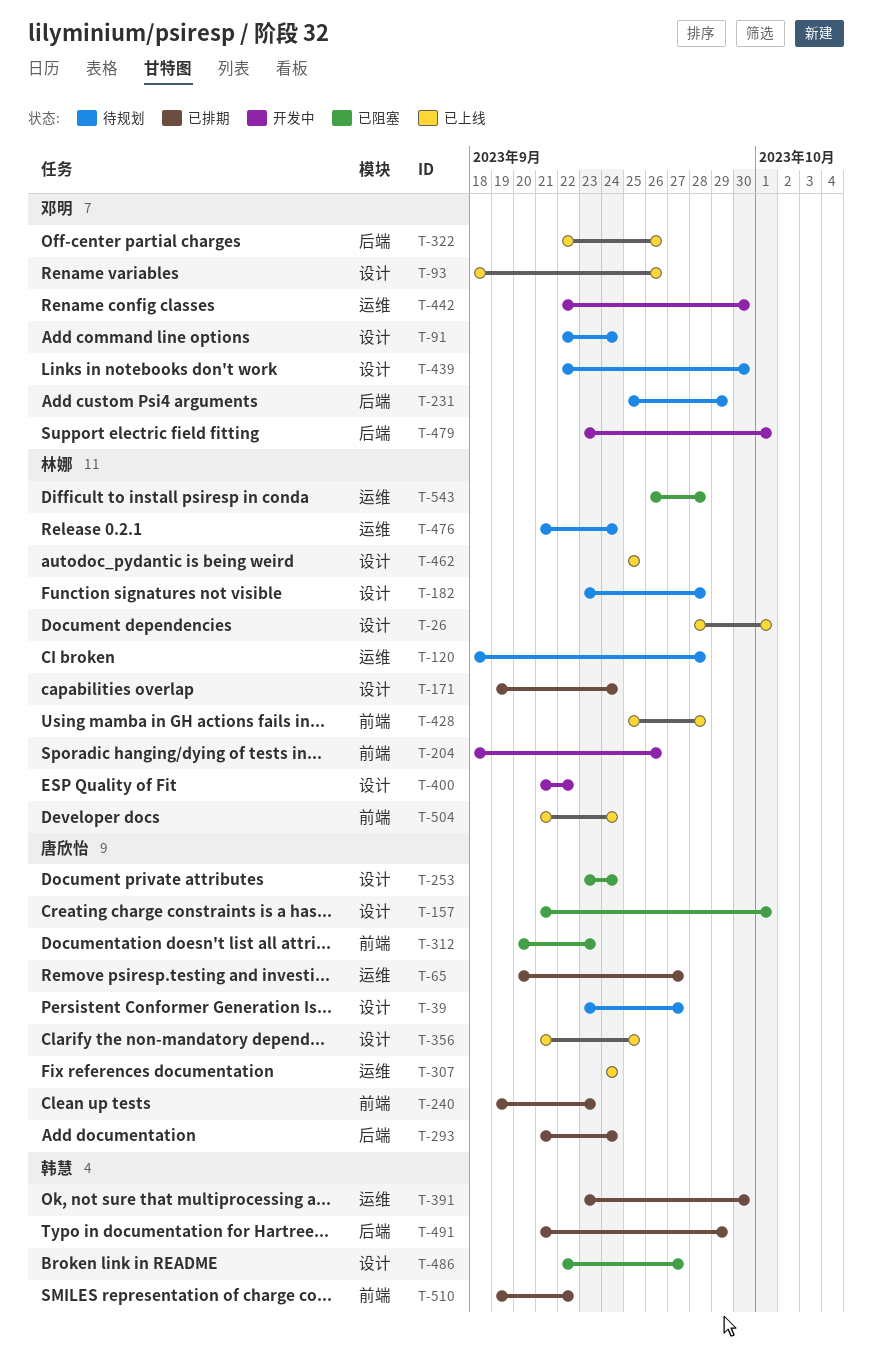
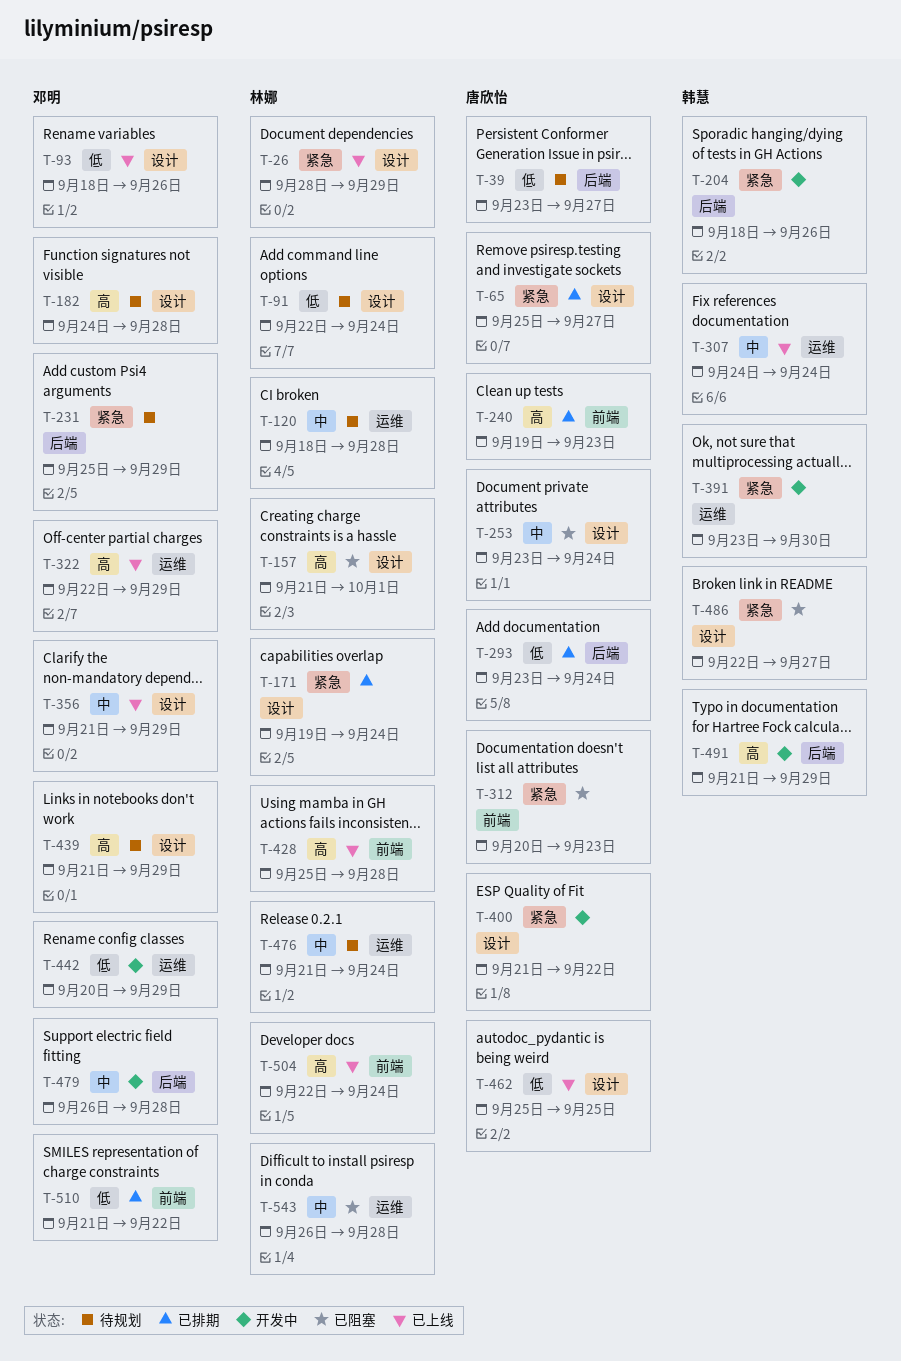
T-26, due: Oct 1 -> Sep 29
T-39, label: 设计 -> 后端
T-65, label: 运维 -> 设计
T-65, start: Sep 20 -> Sep 25
T-91, owner: 邓明 -> 林娜
T-157, owner: 唐欣怡 -> 林娜
T-182, owner: 林娜 -> 邓明
T-182, start: Sep 23 -> Sep 24
T-204, owner: 林娜 -> 韩慧
T-204, label: 前端 -> 后端
T-293, start: Sep 21 -> Sep 23
T-307, owner: 唐欣怡 -> 韩慧
T-322, label: 后端 -> 运维
T-322, due: Sep 26 -> Sep 29
T-356, owner: 唐欣怡 -> 邓明
T-356, due: Sep 25 -> Sep 29
T-391, status: 已排期 -> 开发中
T-400, owner: 林娜 -> 唐欣怡
T-439, start: Sep 22 -> Sep 21
T-439, due: Sep 30 -> Sep 29
T-442, start: Sep 22 -> Sep 20
T-442, due: Sep 30 -> Sep 29
T-462, owner: 林娜 -> 唐欣怡
T-479, start: Sep 23 -> Sep 26
T-479, due: Oct 1 -> Sep 28
T-491, status: 已排期 -> 开发中
T-504, start: Sep 21 -> Sep 22
T-510, owner: 韩慧 -> 邓明
T-510, start: Sep 19 -> Sep 21

